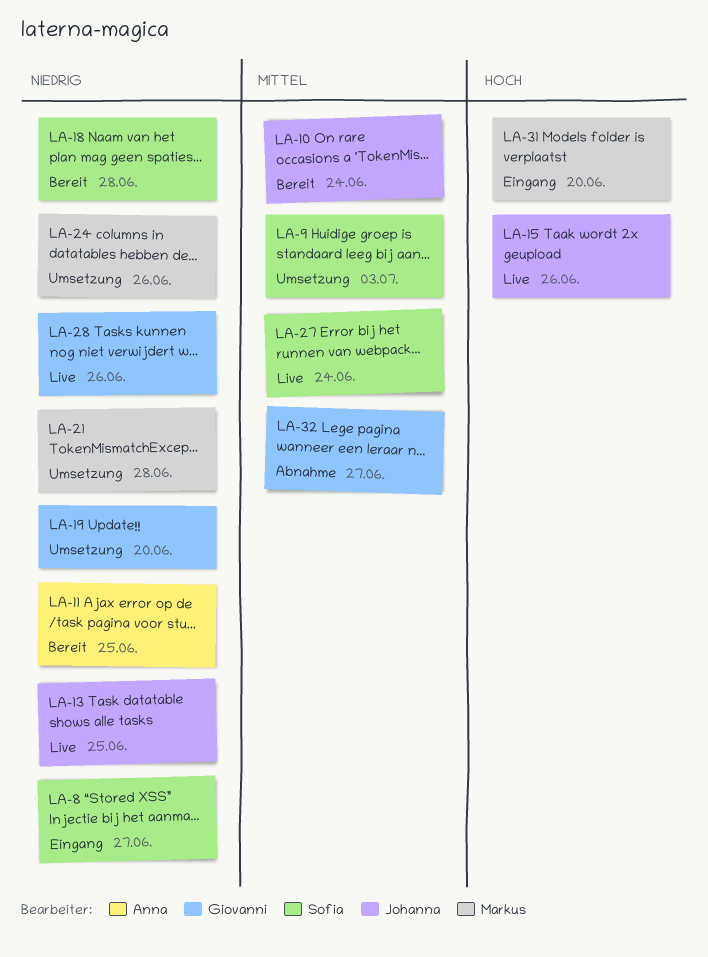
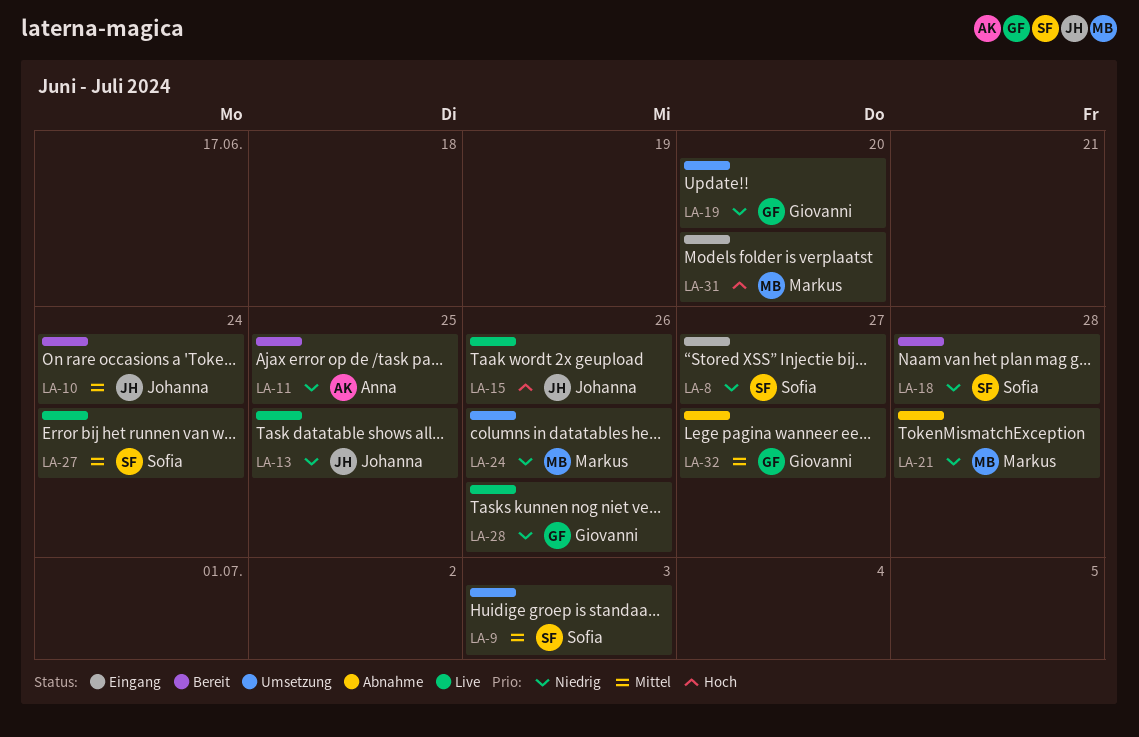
LA-21, status: Umsetzung -> Abnahme

